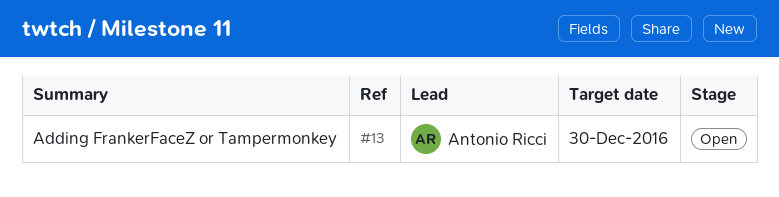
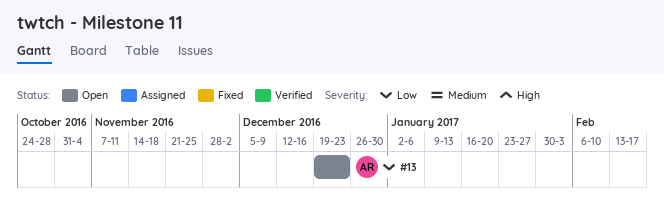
#13, due: Dec 30 -> Dec 23

